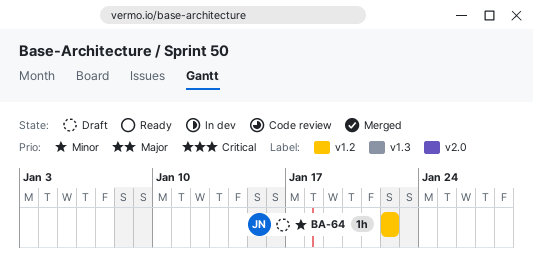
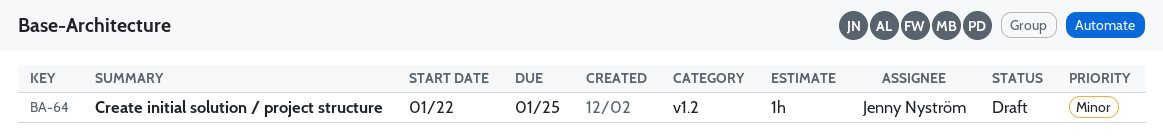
BA-64, due: Jan 22 -> Jan 25

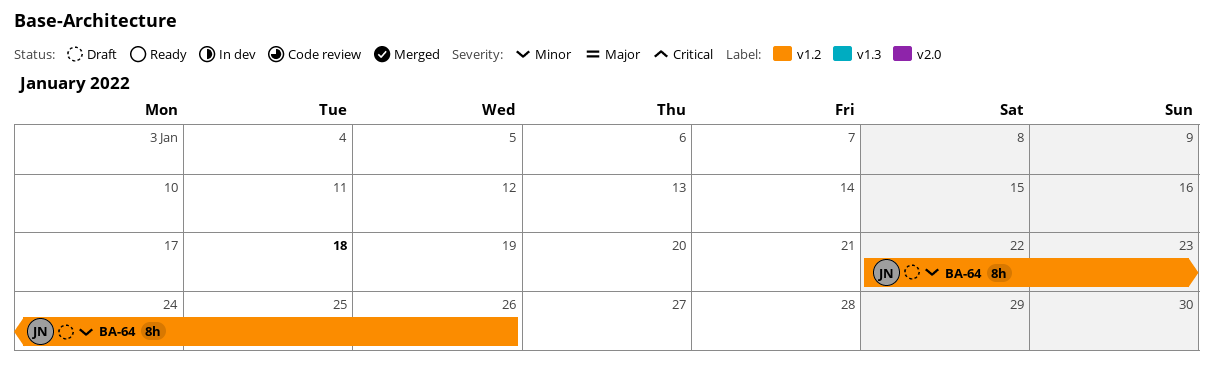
BA-64, estimate: 1h -> 8h
BA-64, due: Jan 25 -> Jan 26

